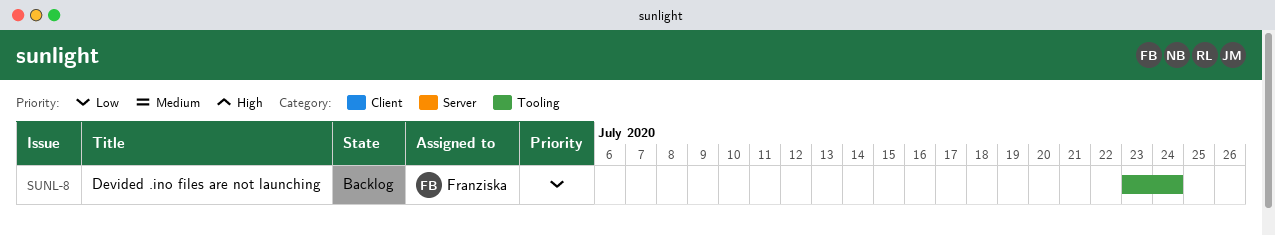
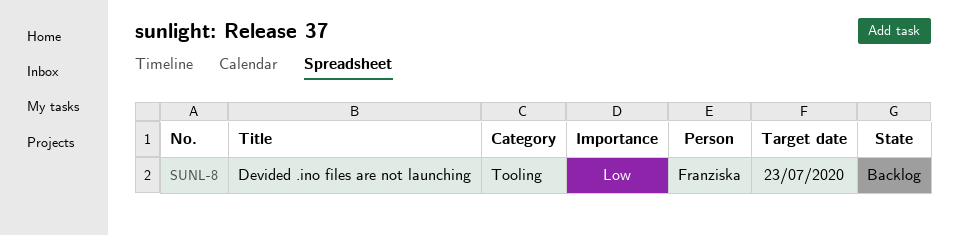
SUNL-8, due: Jul 24 -> Jul 23

